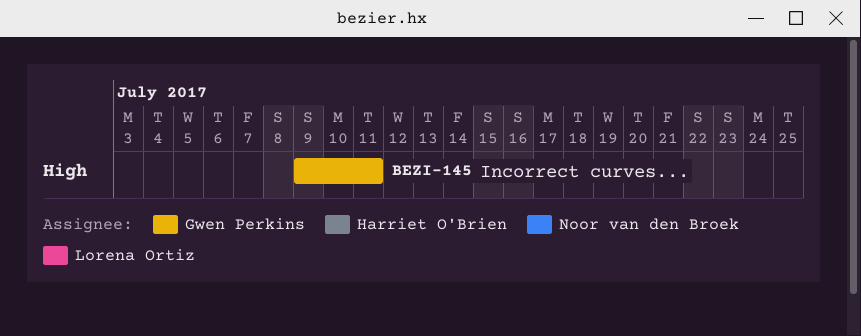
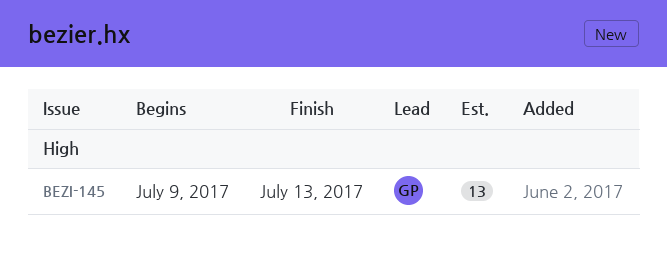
BEZI-145, due: Jul 11 -> Jul 13

